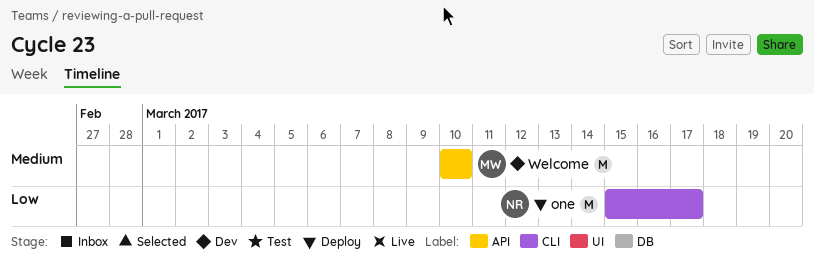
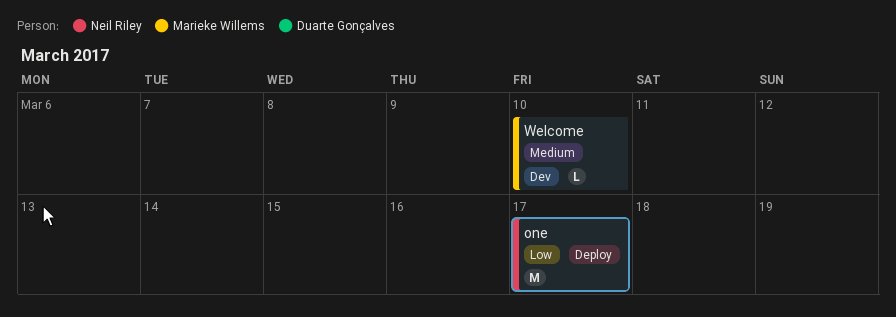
Welcome, estimate: M -> L

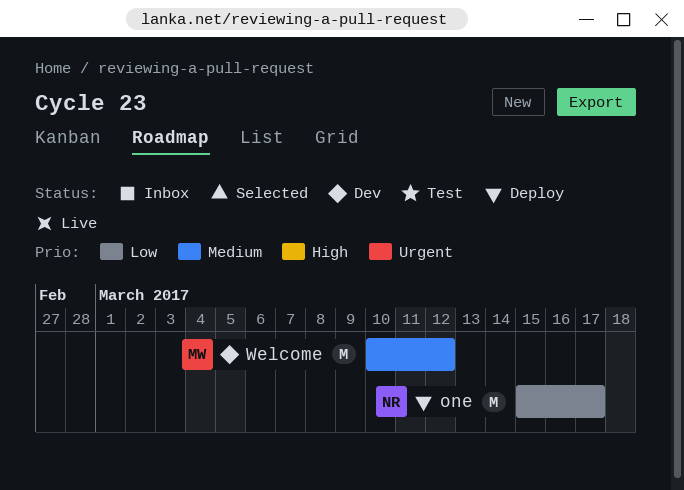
Welcome, estimate: L -> M
Welcome, due: Mar 10 -> Mar 12

